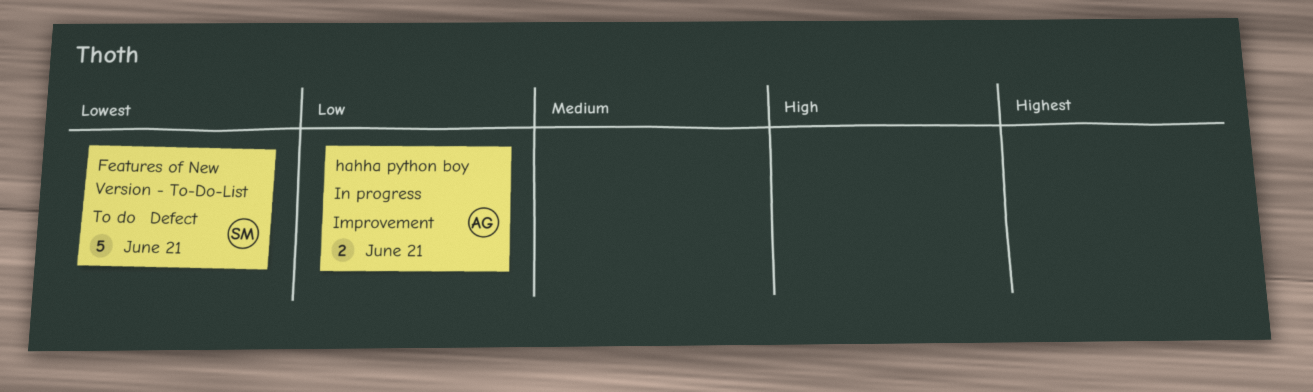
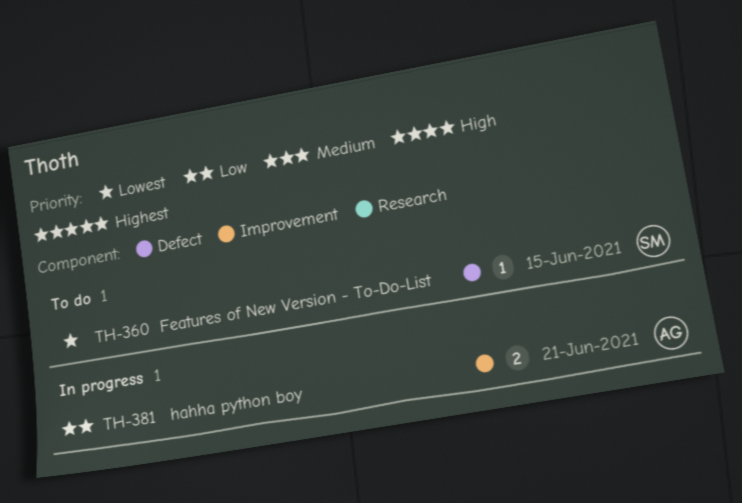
Features of New Version - To-Do-List, estimate: 5 -> 1
Features of New Version - To-Do-List, due: Jun 21 -> Jun 15

